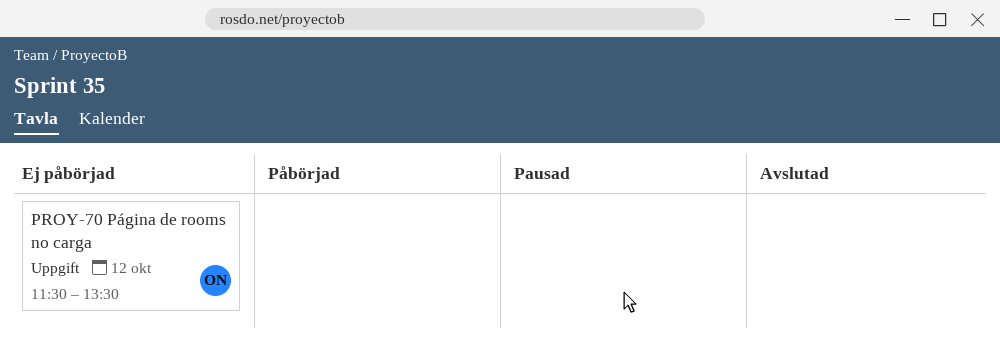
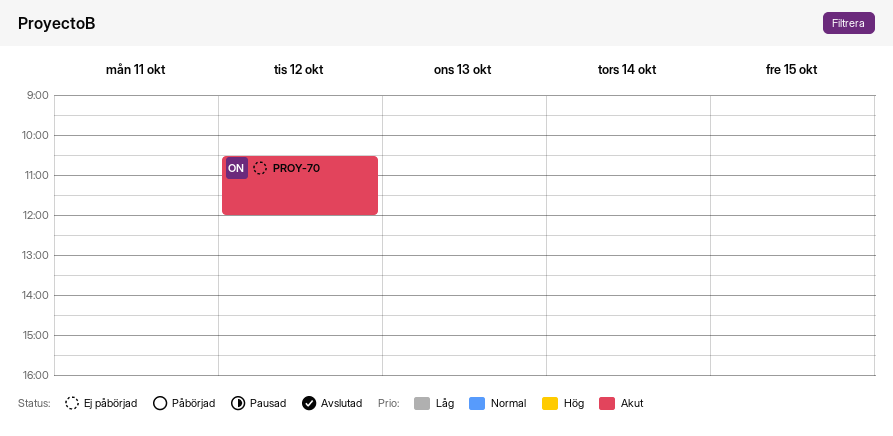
PROY-70, begins: 11:30 -> 10:30
PROY-70, ends: 13:30 -> 12:00

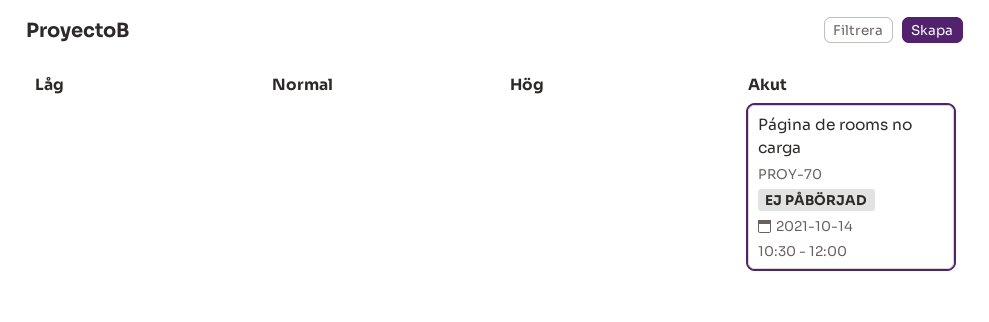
PROY-70, day: Oct 12 -> Oct 14

